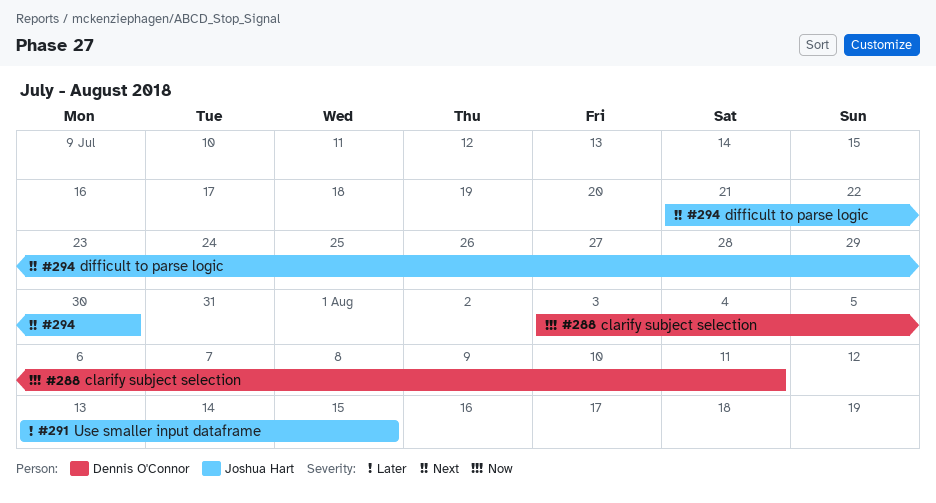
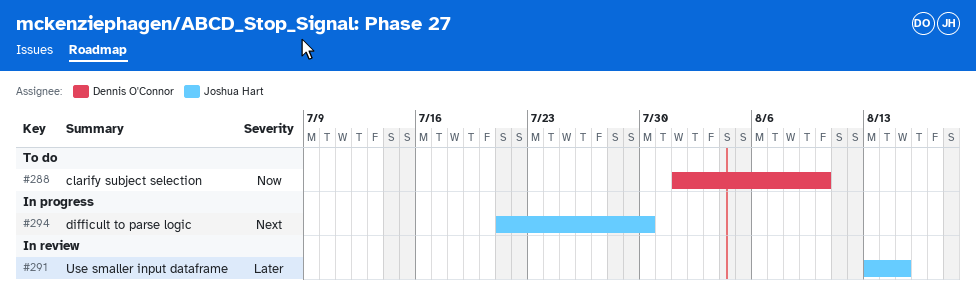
#288, start: Aug 3 -> Aug 1
#288, due: Aug 11 -> Aug 10

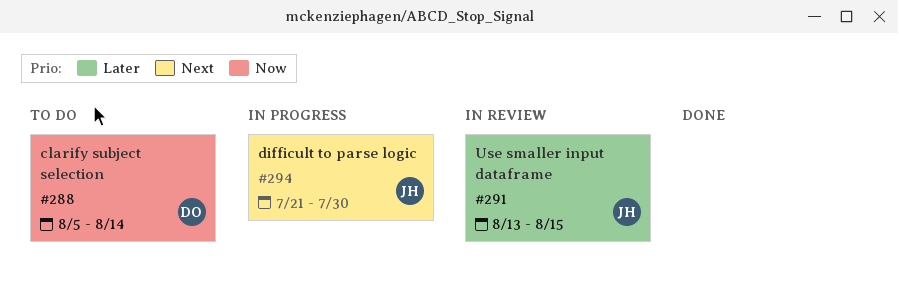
#288, start: Aug 1 -> Aug 5
#288, due: Aug 10 -> Aug 14

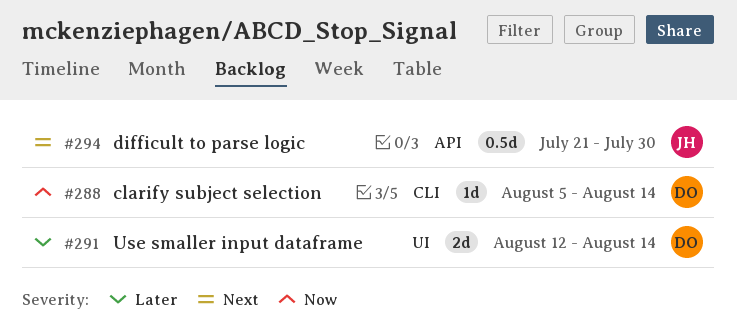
#291, owner: JH -> DO
#291, start: Aug 13 -> Aug 12
#291, due: Aug 15 -> Aug 14

